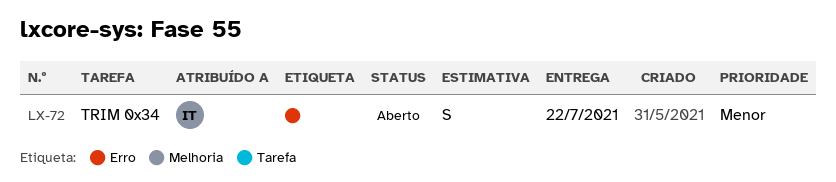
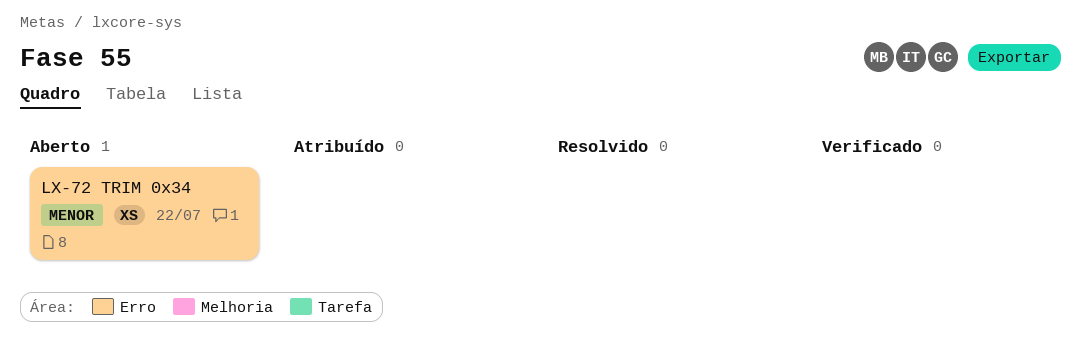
LX-72, estimate: S -> XS

